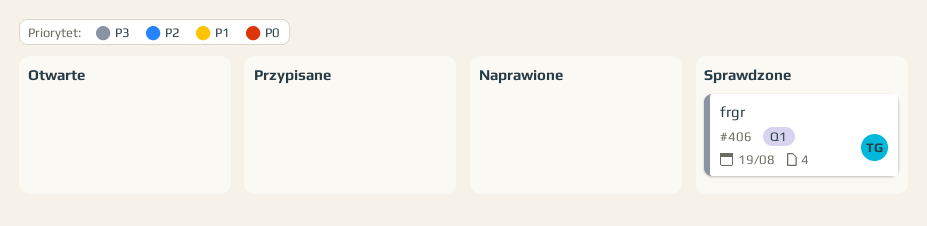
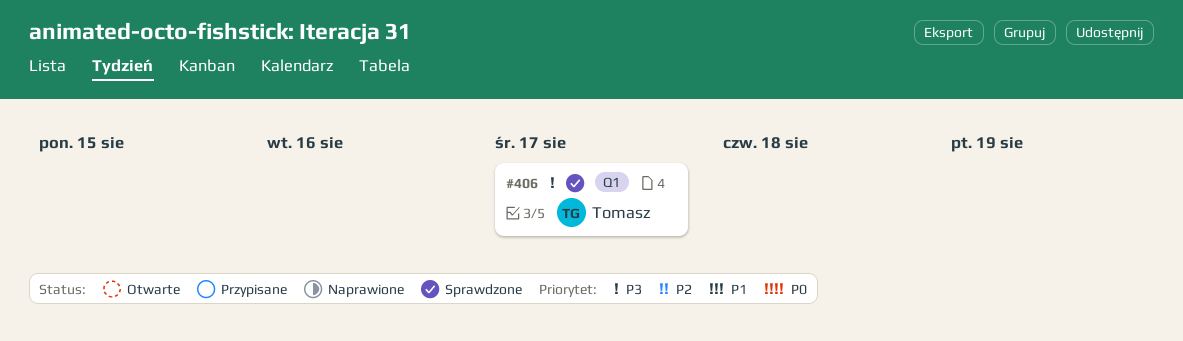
#406, due: Aug 19 -> Aug 17

